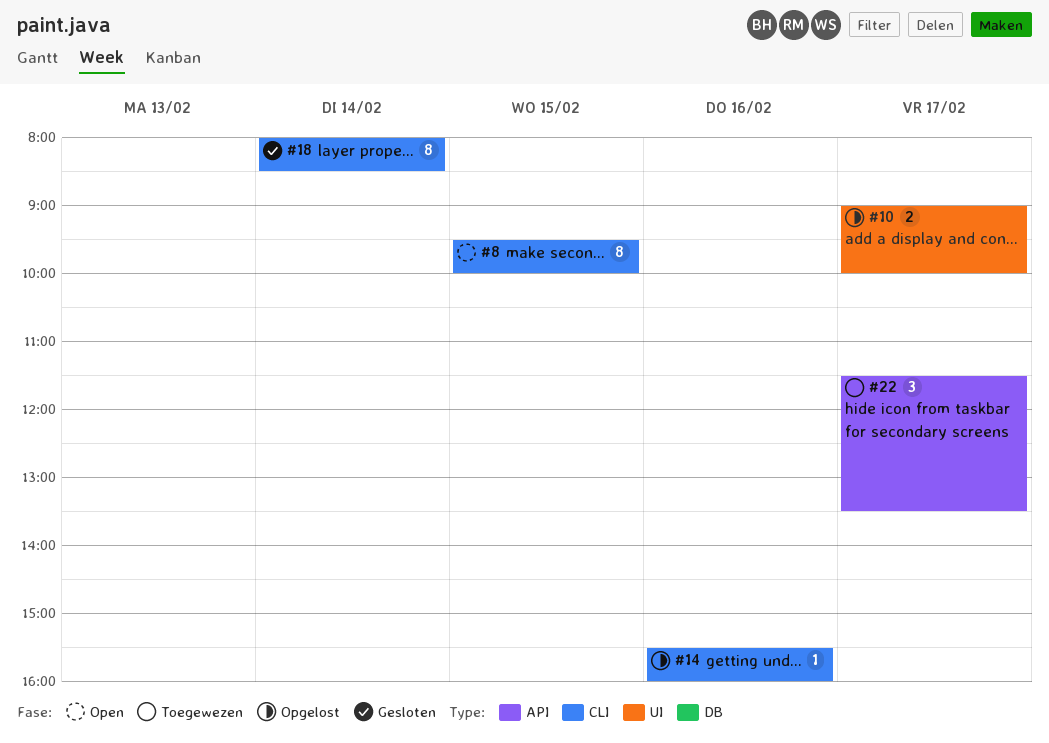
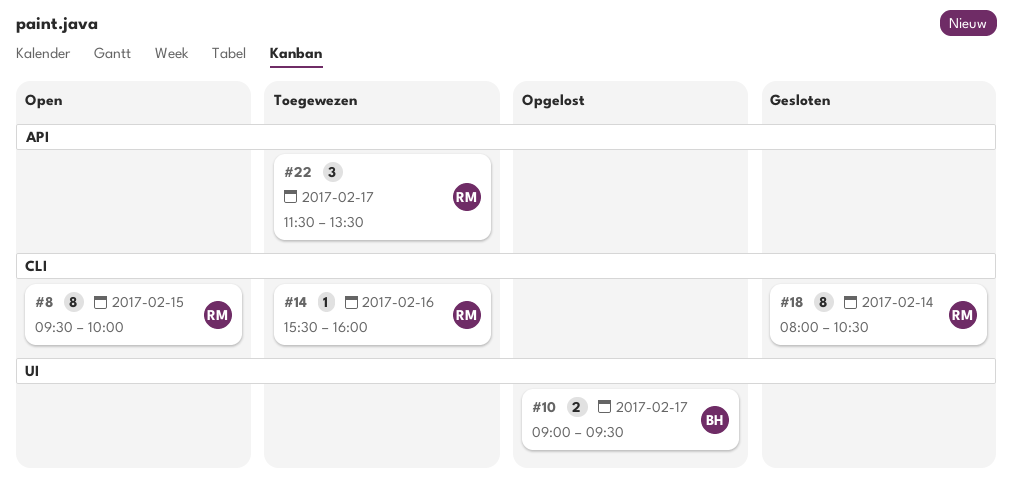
#10, ends: 10:00 -> 09:30
#14, status: Opgelost -> Toegewezen
#18, ends: 08:30 -> 10:30

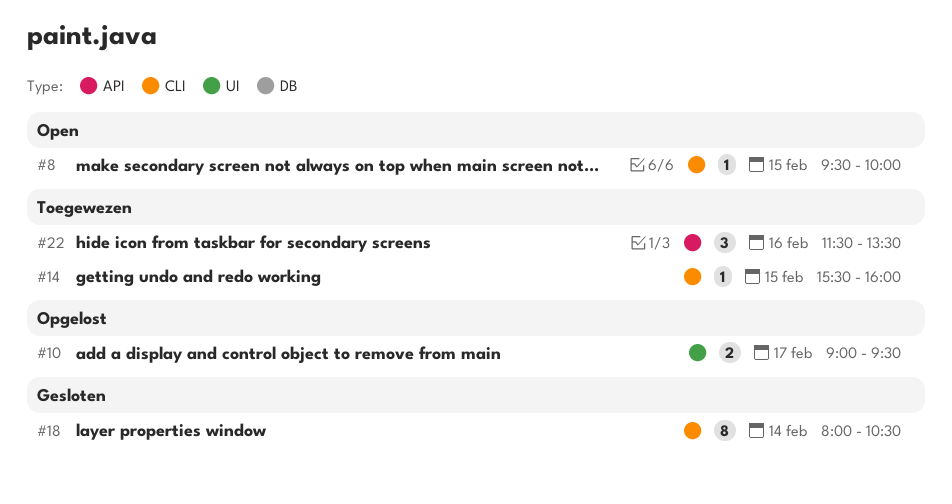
#8, estimate: 8 -> 1
#14, day: Feb 16 -> Feb 15
#22, day: Feb 17 -> Feb 16

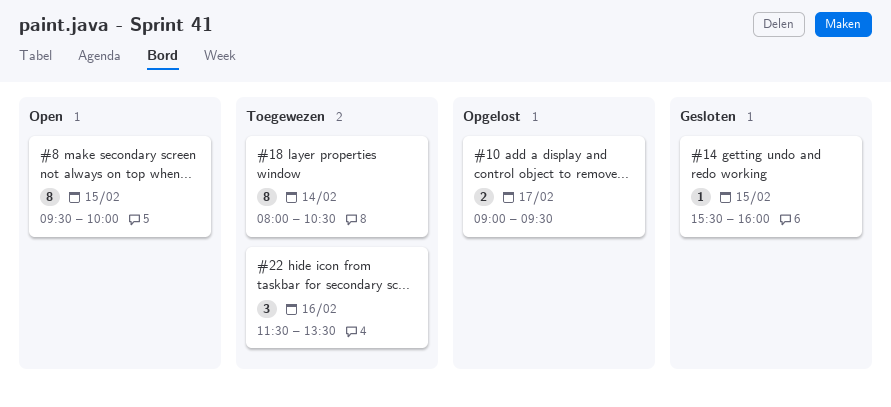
#8, estimate: 1 -> 8
#14, status: Toegewezen -> Gesloten
#18, status: Gesloten -> Toegewezen

